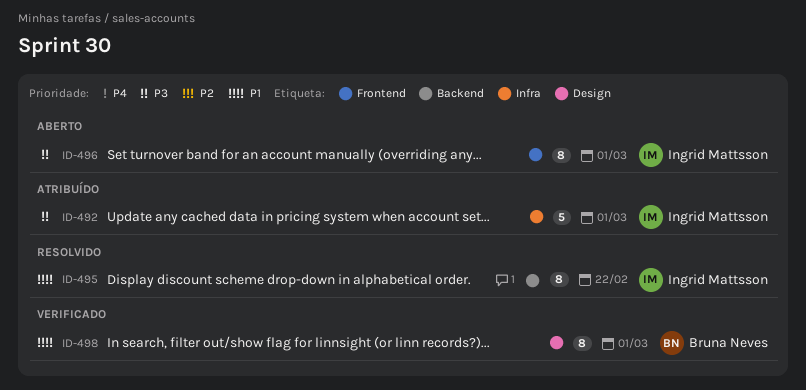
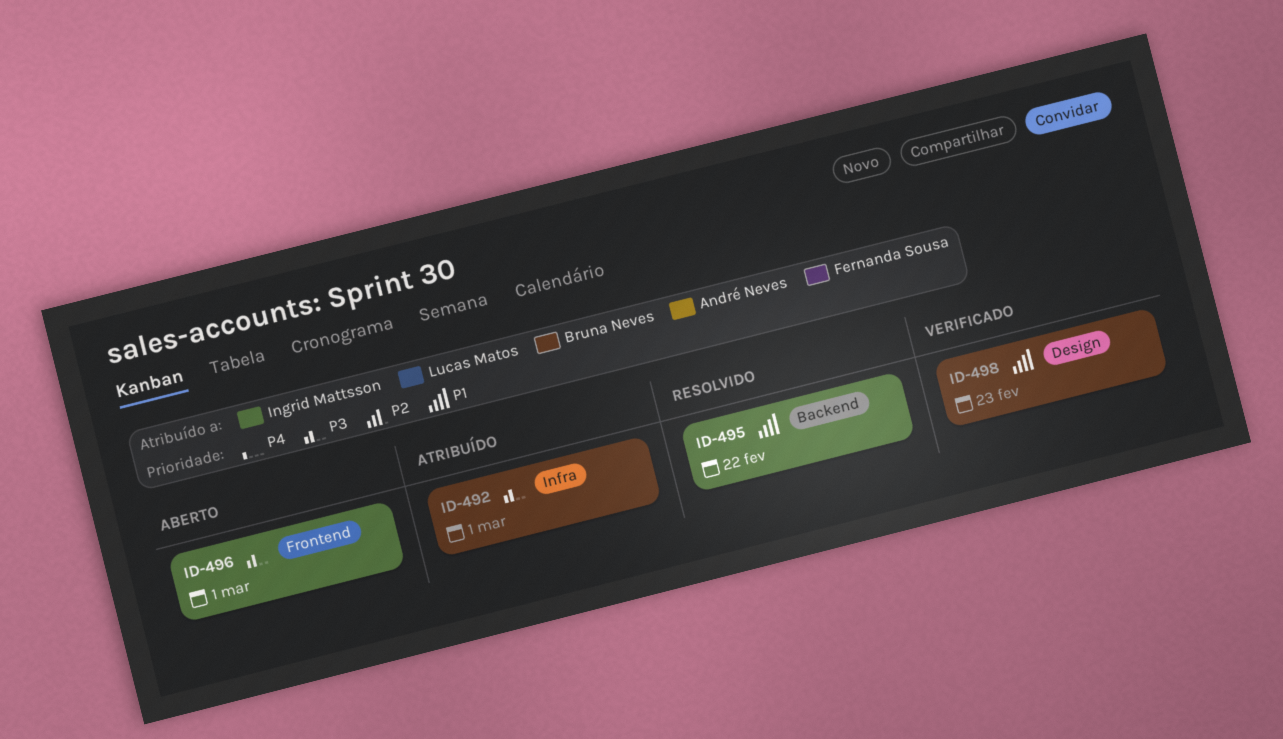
ID-492, owner: Ingrid Mattsson -> Bruna Neves
ID-498, due: Mar 1 -> Feb 23

